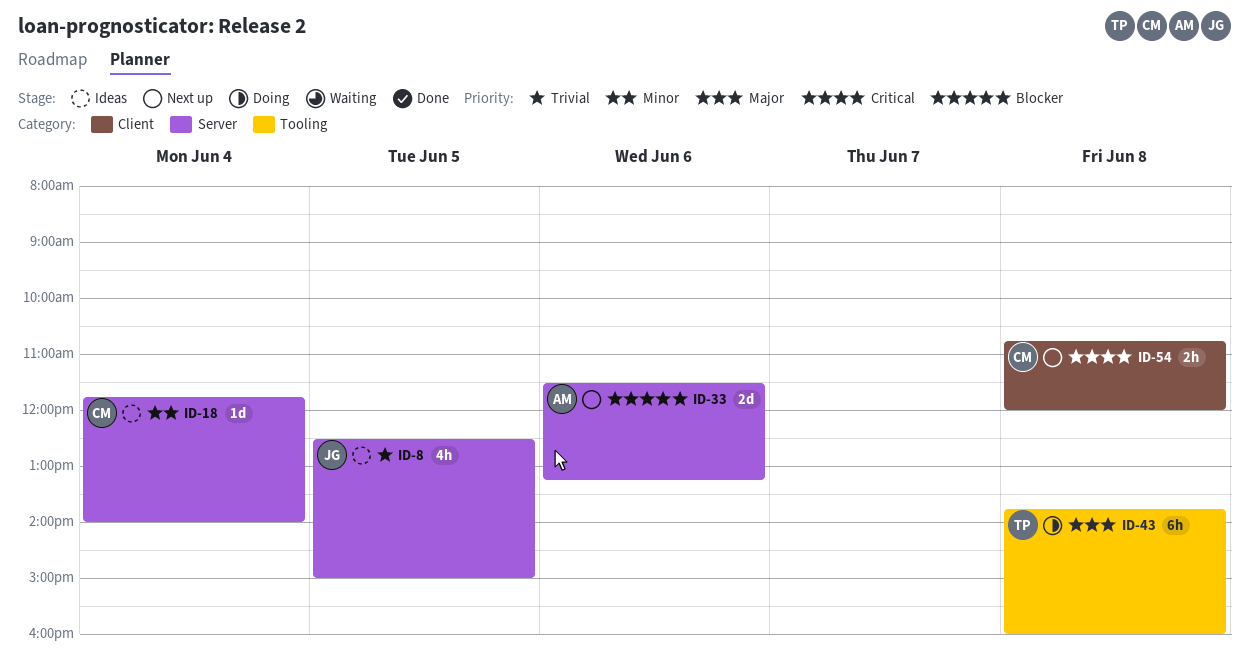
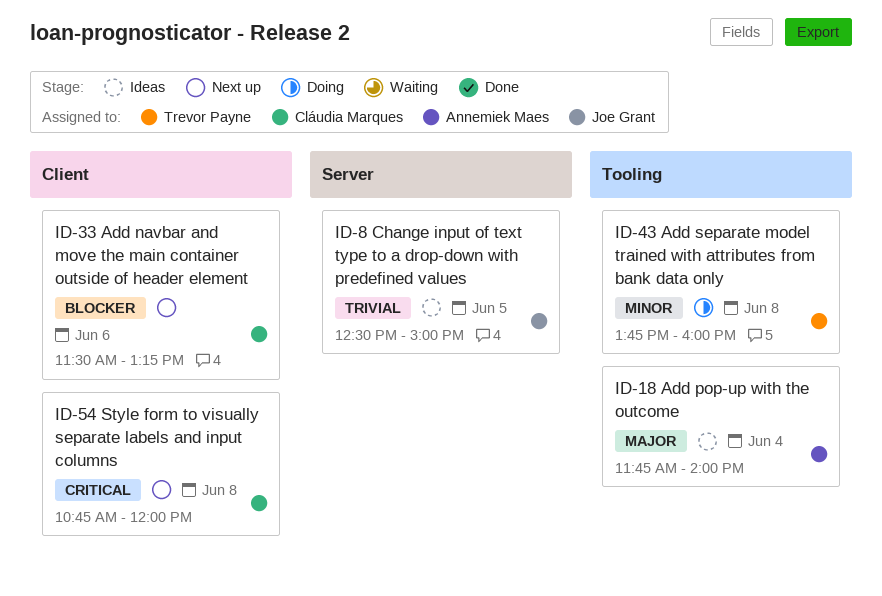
ID-18, owner: Cláudia Marques -> Annemiek Maes
ID-18, priority: Minor -> Major
ID-18, label: Server -> Tooling
ID-33, owner: Annemiek Maes -> Cláudia Marques
ID-33, label: Server -> Client
ID-43, priority: Major -> Minor

